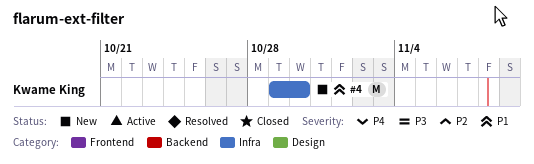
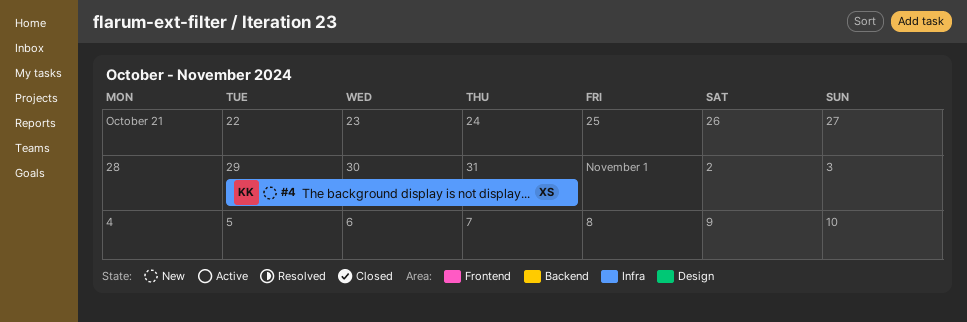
#4, estimate: M -> XS
#4, due: Oct 30 -> Oct 31

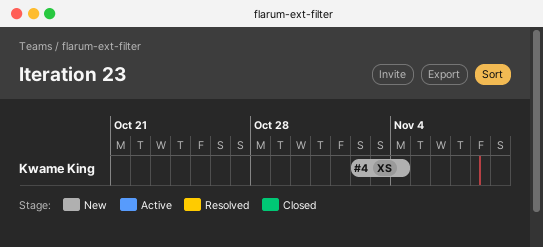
#4, start: Oct 29 -> Nov 2
#4, due: Oct 31 -> Nov 4

